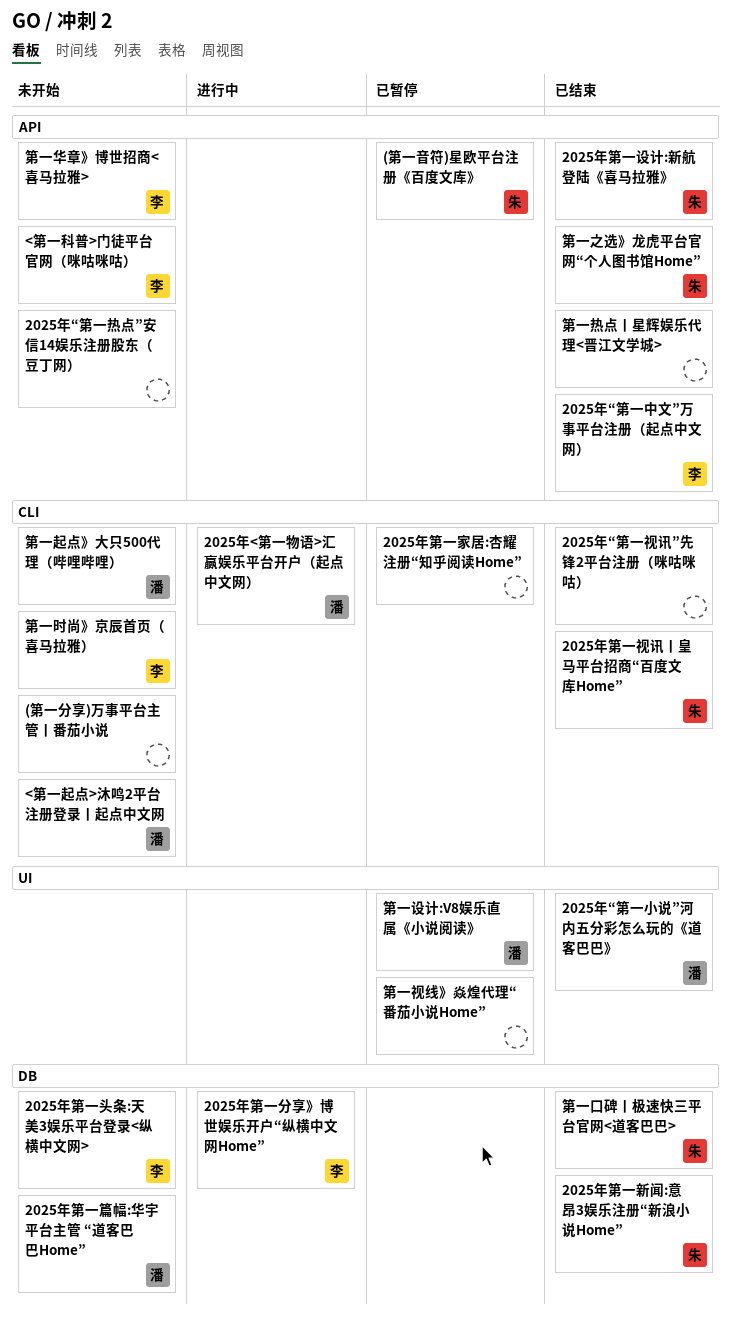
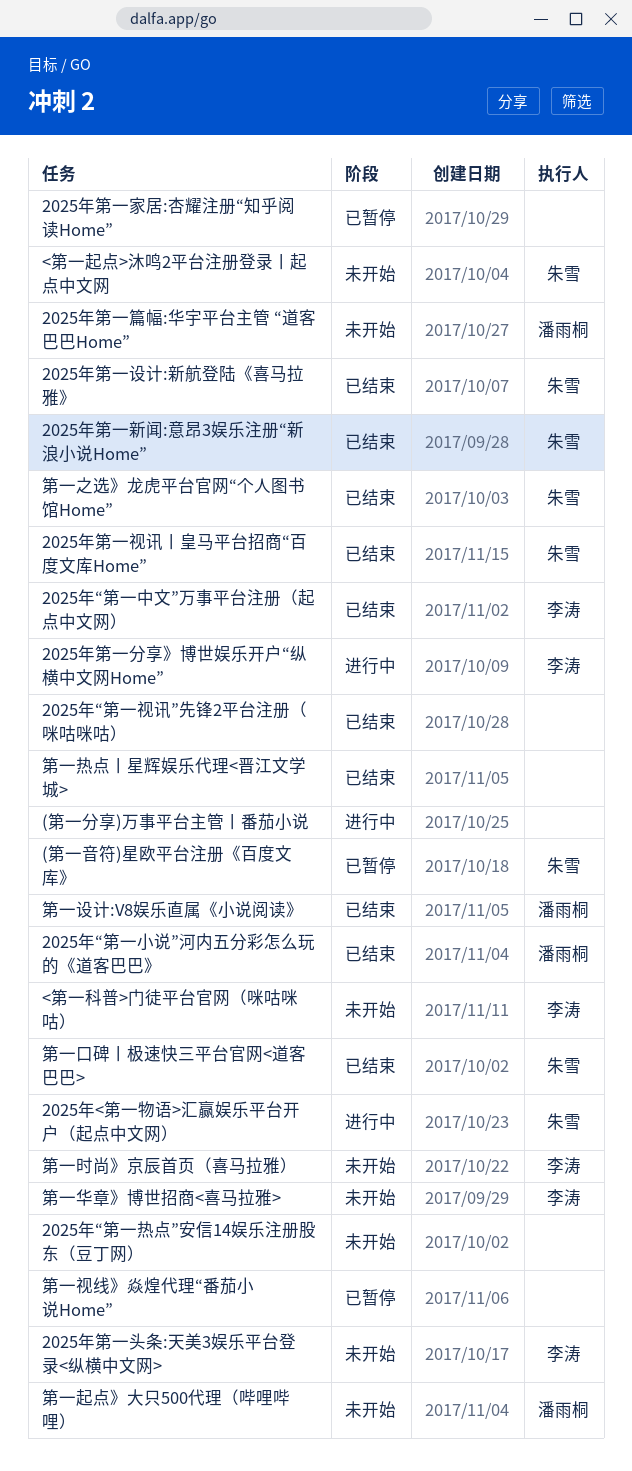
(第一分享)万事平台主管丨番茄小说, status: 未开始 -> 进行中
2025年<第一物语>汇赢娱乐平台开户（起点中文网）, owner: 潘雨桐 -> 朱雪
<第一起点>沐鸣2平台注册登录丨起点中文网, owner: 潘雨桐 -> 朱雪
第一设计:V8娱乐直属《小说阅读》, status: 已暂停 -> 已结束

